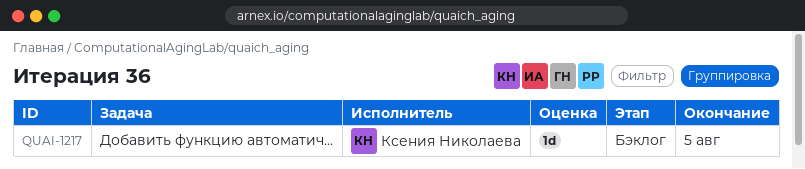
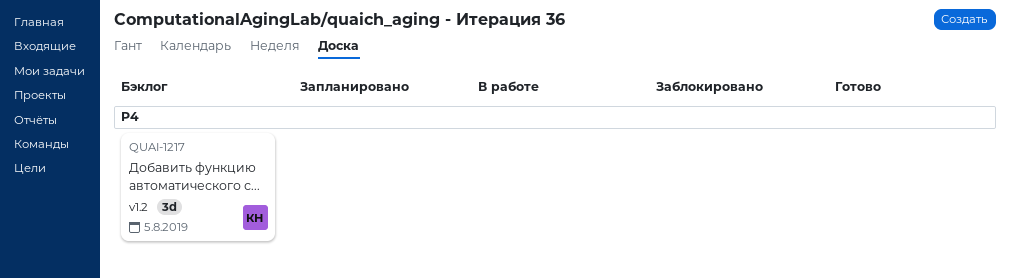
QUAI-1217, estimate: 1d -> 3d

